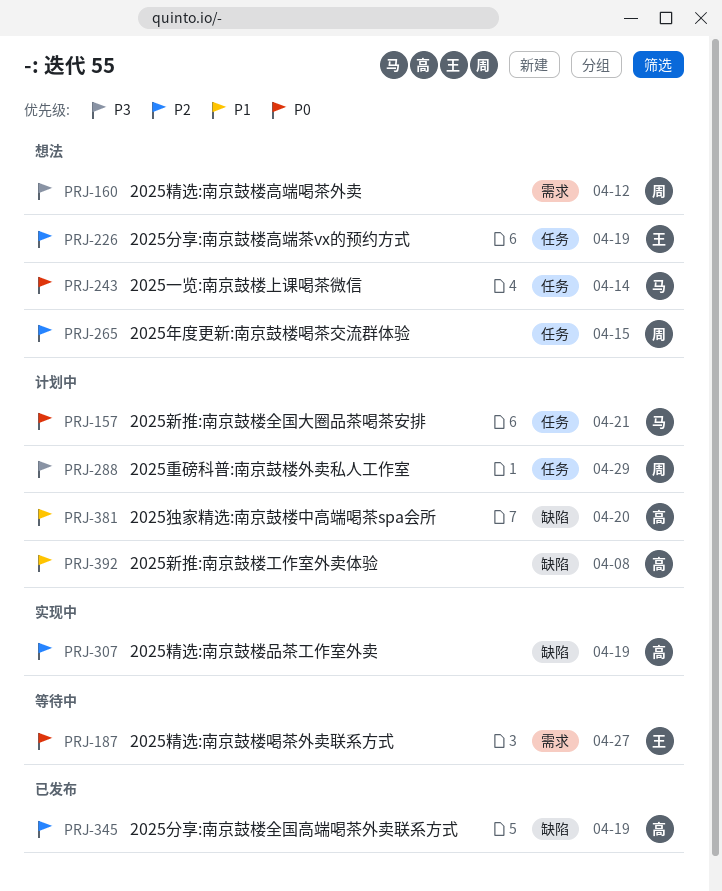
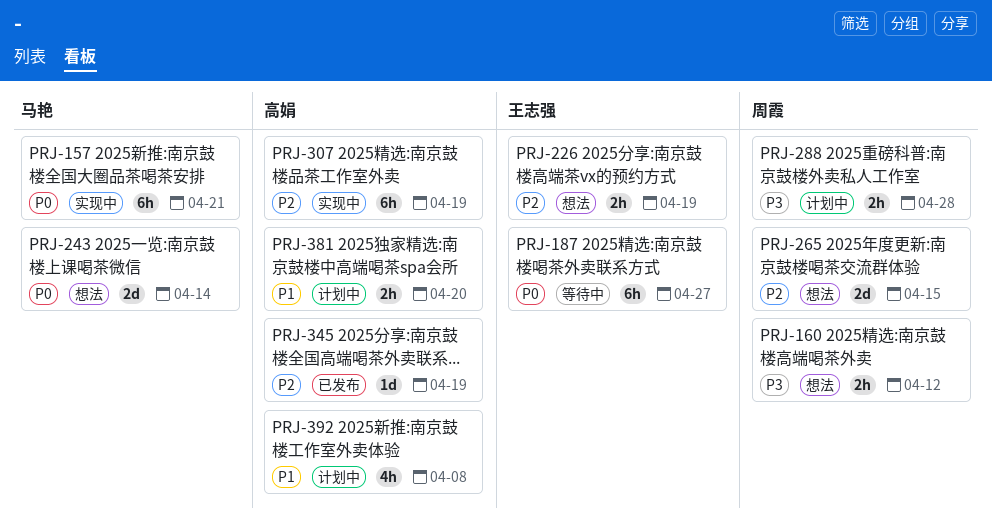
PRJ-157, status: 计划中 -> 实现中
PRJ-288, due: Apr 29 -> Apr 28

